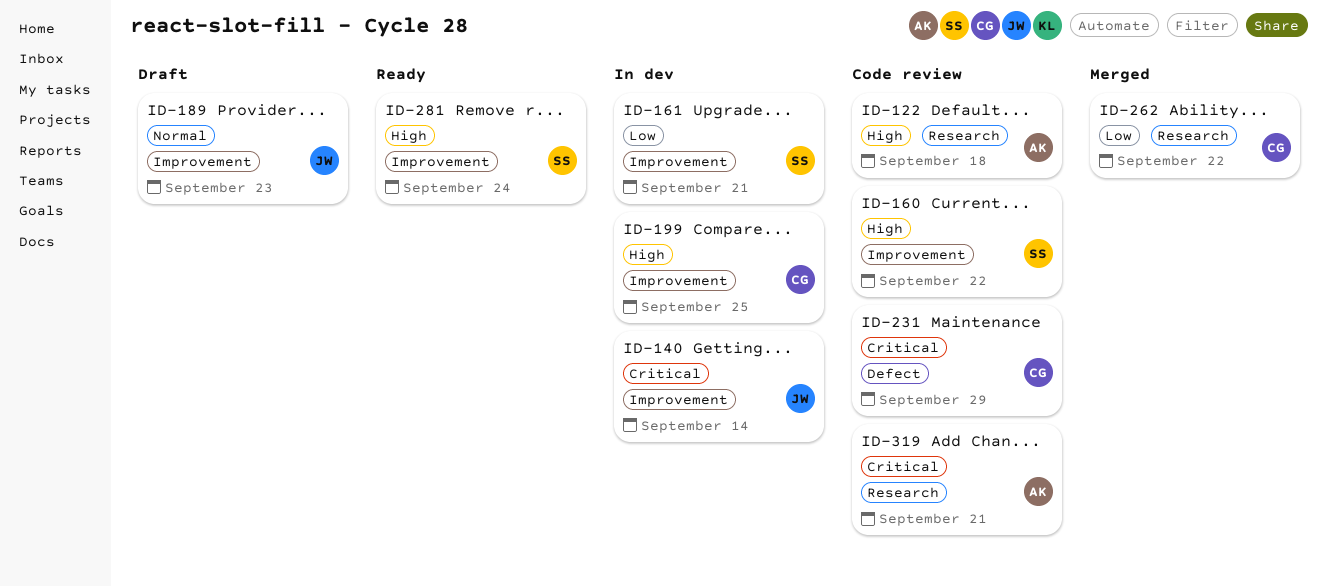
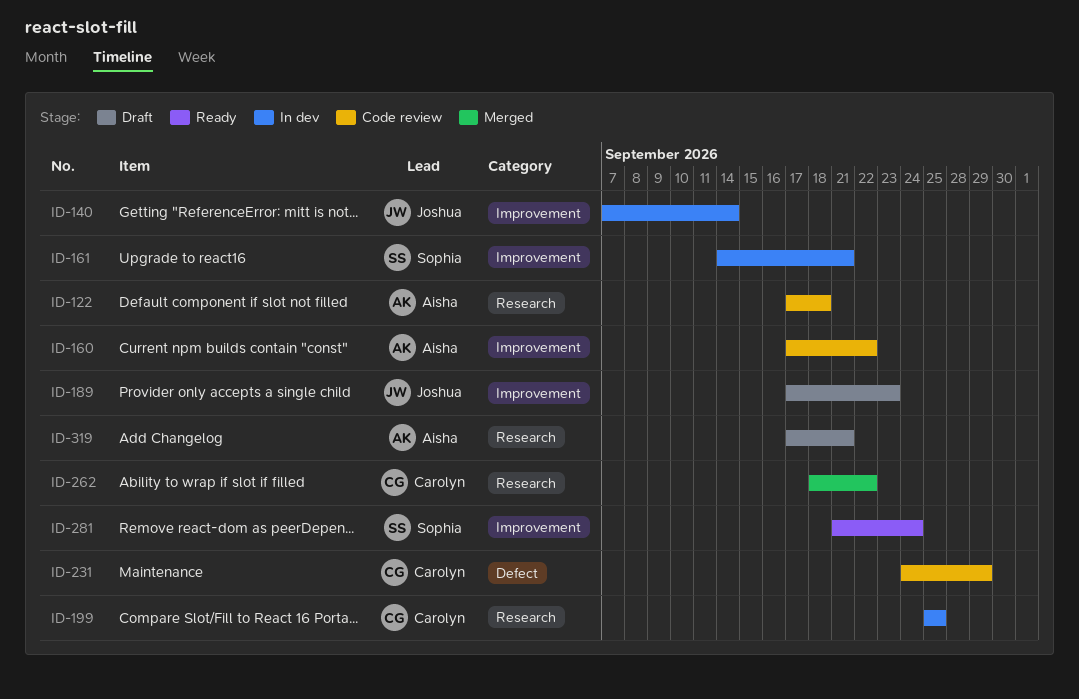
ID-160, owner: Sophia -> Aisha
ID-199, label: Improvement -> Research
ID-319, status: Code review -> Draft

